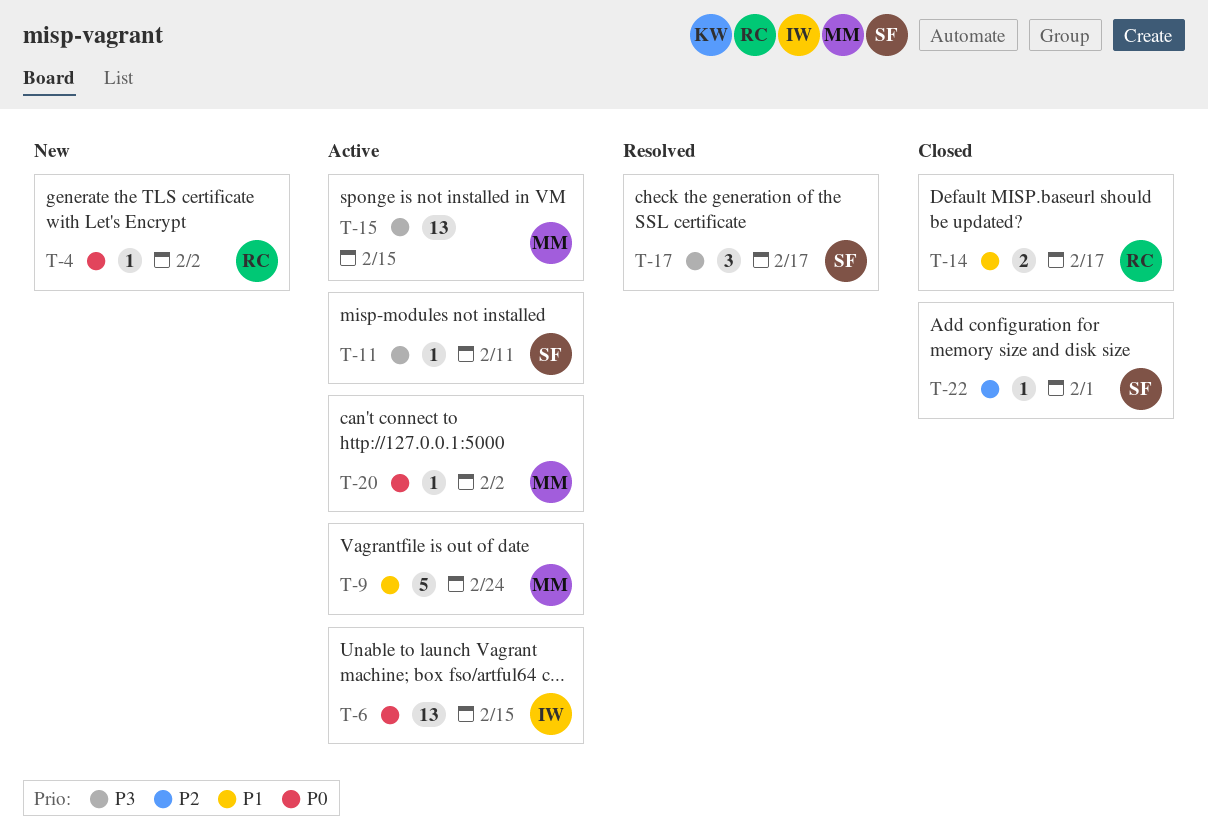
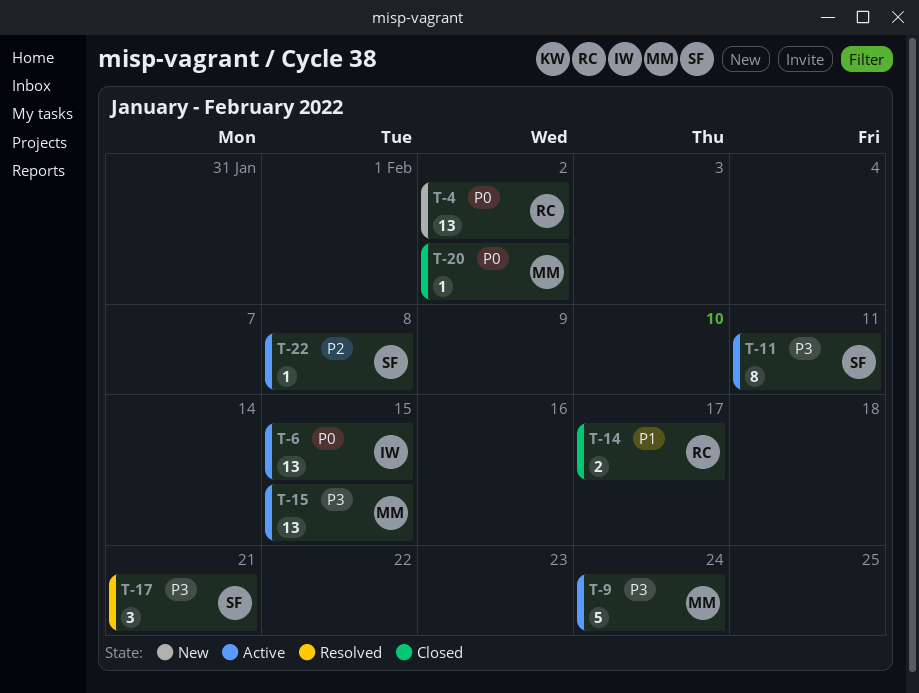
T-4, estimate: 1 -> 13
T-9, priority: P1 -> P3
T-11, estimate: 1 -> 8
T-17, due: Feb 17 -> Feb 21
T-20, status: Active -> Closed
T-22, status: Closed -> Active
T-22, due: Feb 1 -> Feb 8

